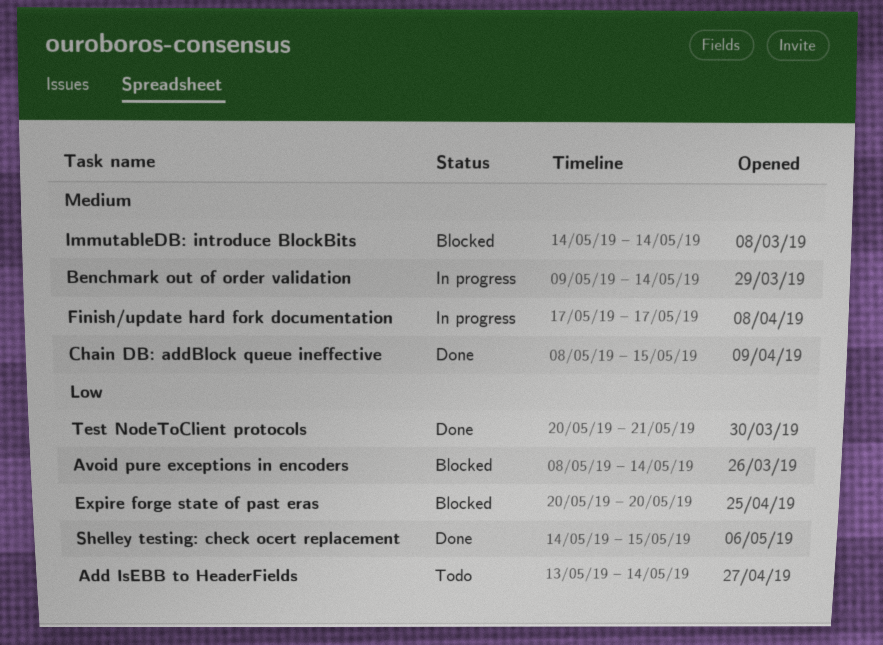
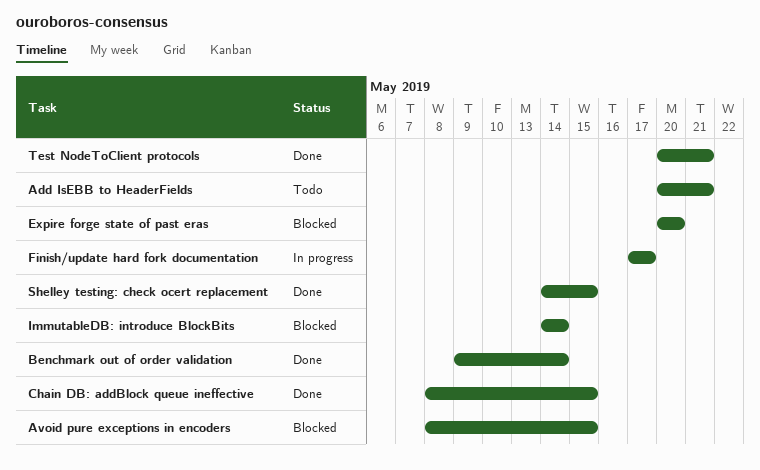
Add IsEBB to HeaderFields, start: May 13 -> May 20
Add IsEBB to HeaderFields, due: May 14 -> May 21
Avoid pure exceptions in encoders, due: May 14 -> May 15
Benchmark out of order validation, status: In progress -> Done

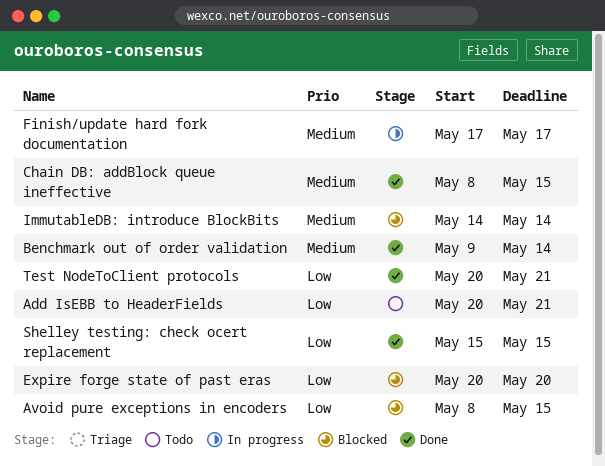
Shelley testing: check ocert replacement, start: May 14 -> May 15

